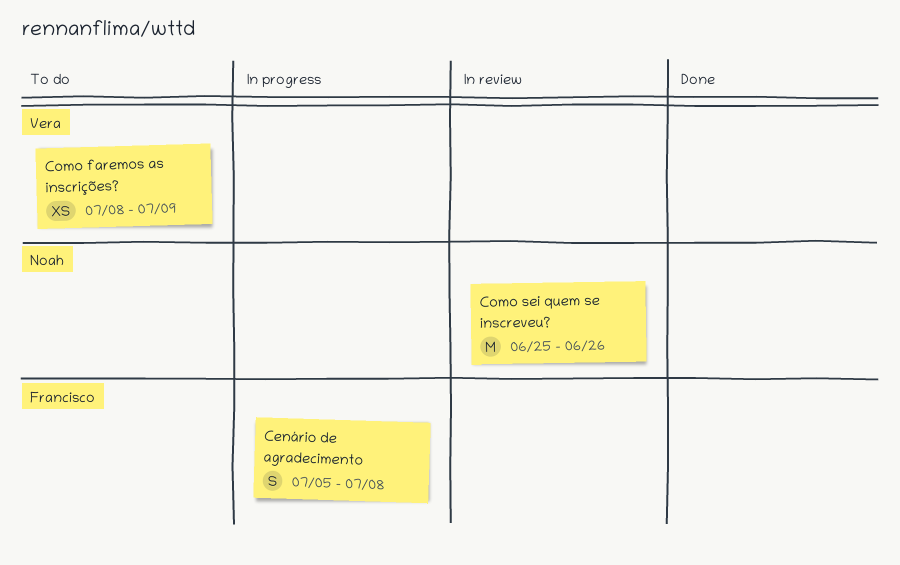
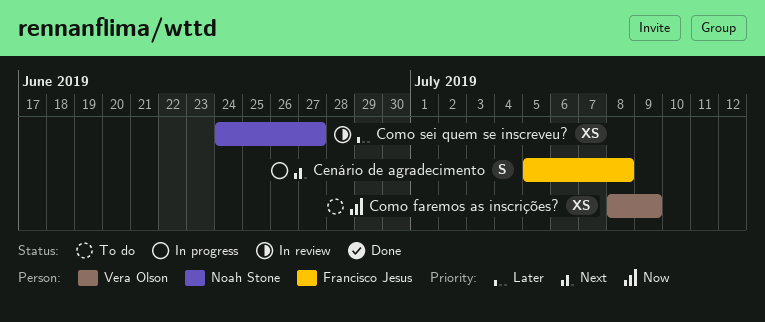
Como sei quem se inscreveu?, estimate: M -> XS
Como sei quem se inscreveu?, start: Jun 25 -> Jun 24
Como sei quem se inscreveu?, due: Jun 26 -> Jun 27

